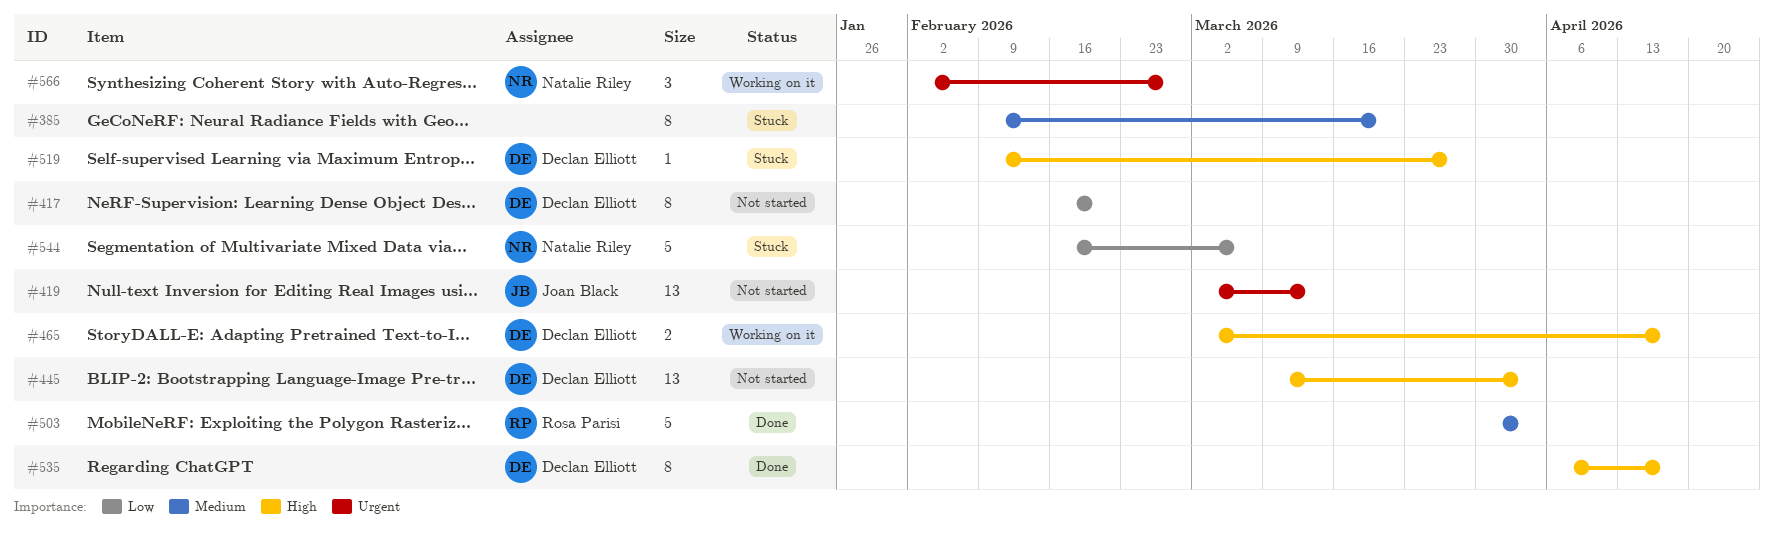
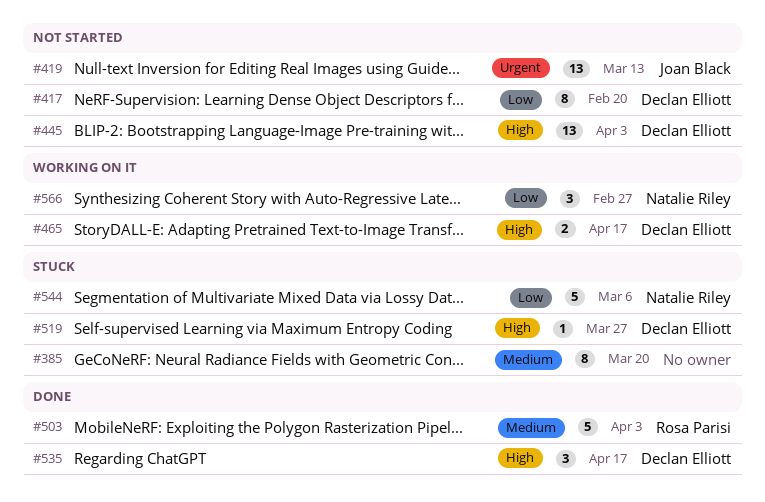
#535, estimate: 8 -> 3
#566, priority: Urgent -> Low

